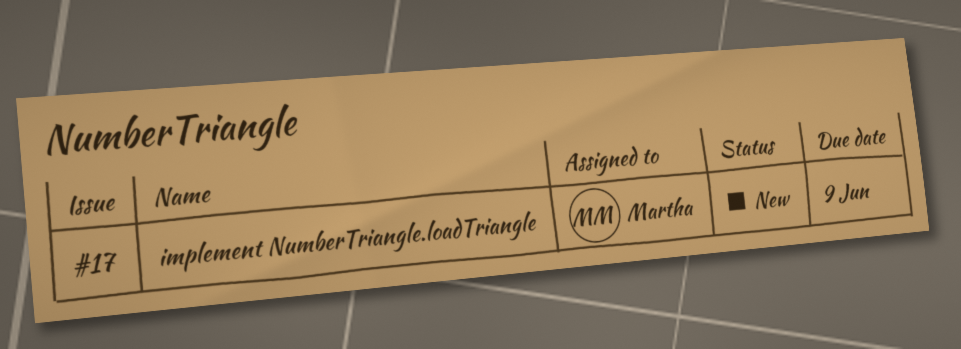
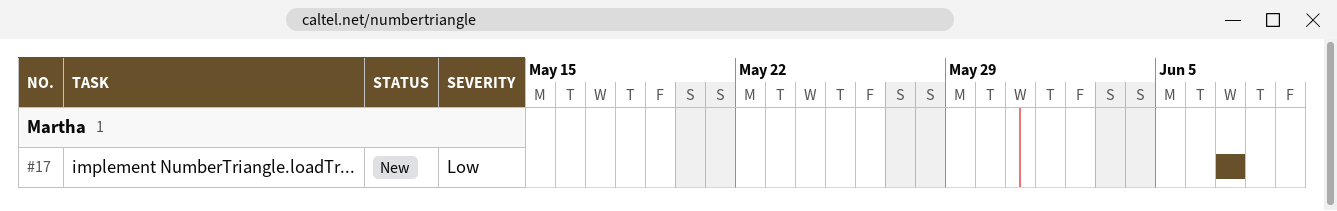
#17, due: Jun 9 -> Jun 7

